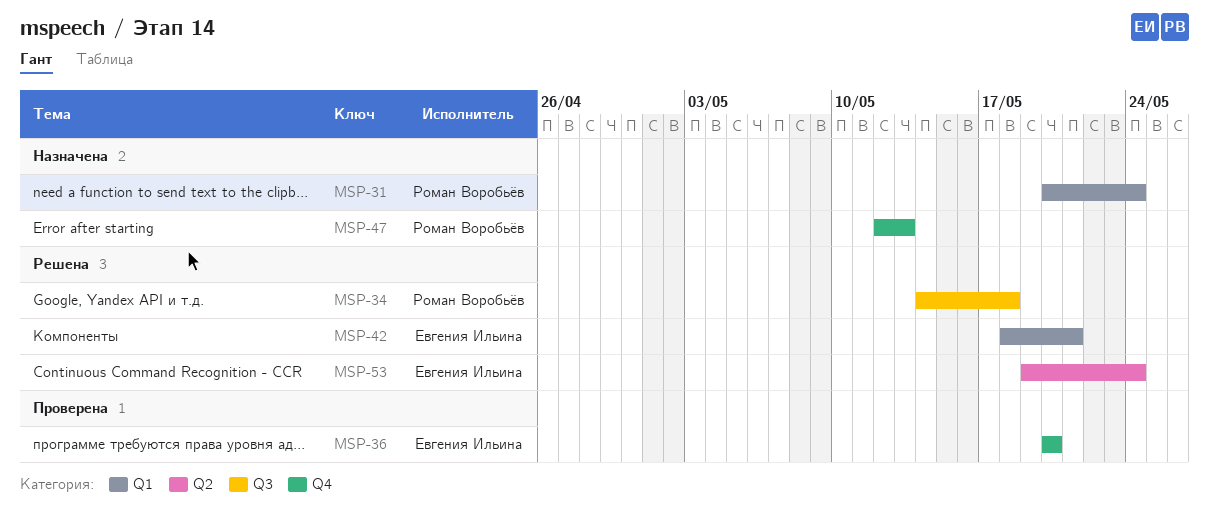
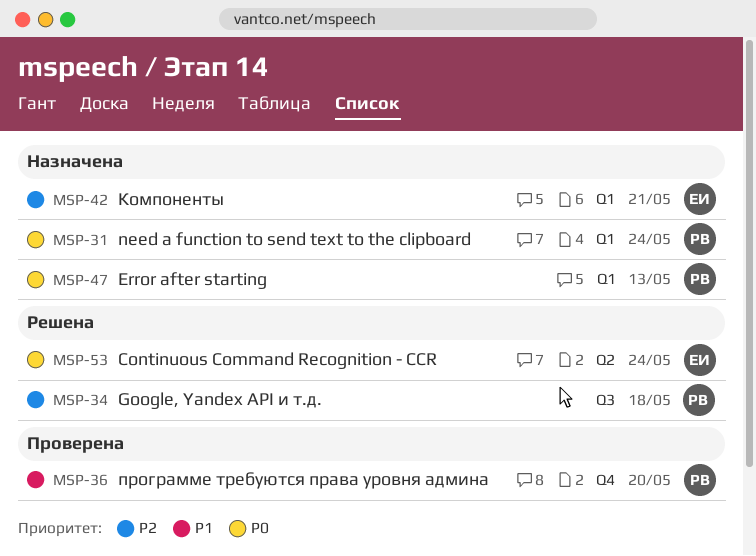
MSP-36, owner: Евгения Ильина -> Роман Воробьёв
MSP-42, status: Решена -> Назначена
MSP-47, label: Q4 -> Q1

